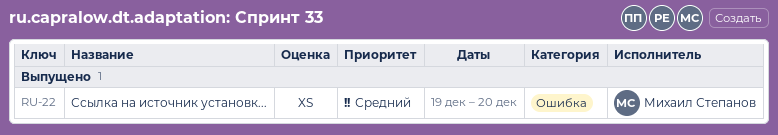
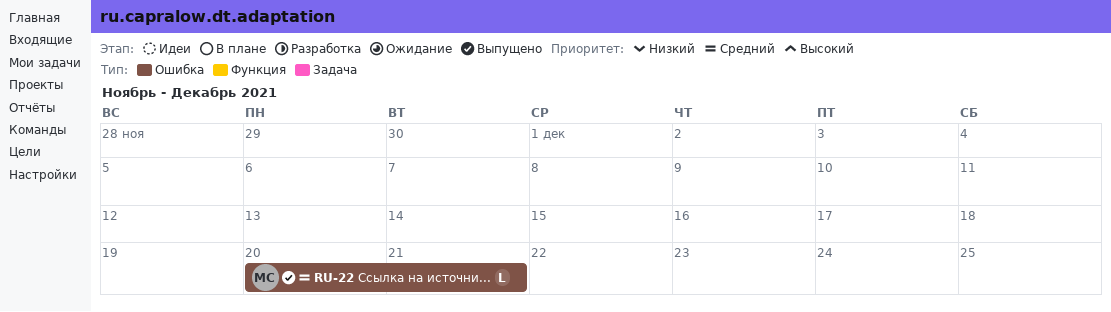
RU-22, estimate: XS -> L
RU-22, start: Dec 19 -> Dec 20
RU-22, due: Dec 20 -> Dec 21

